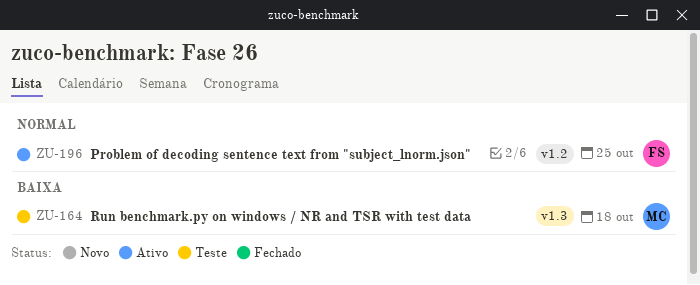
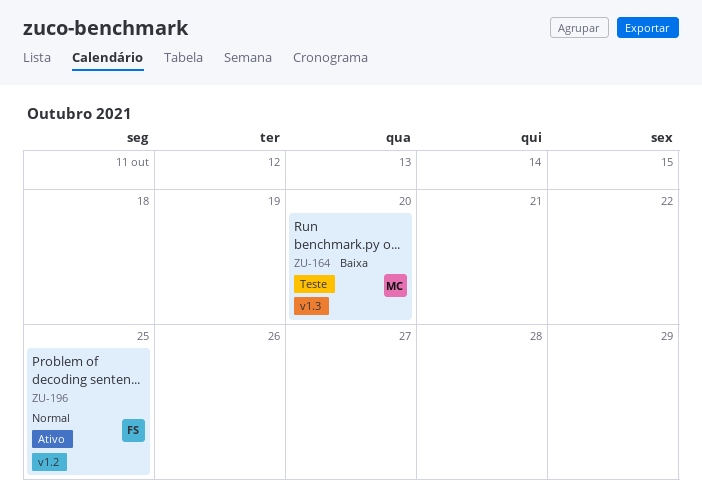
ZU-164, due: Oct 18 -> Oct 20

